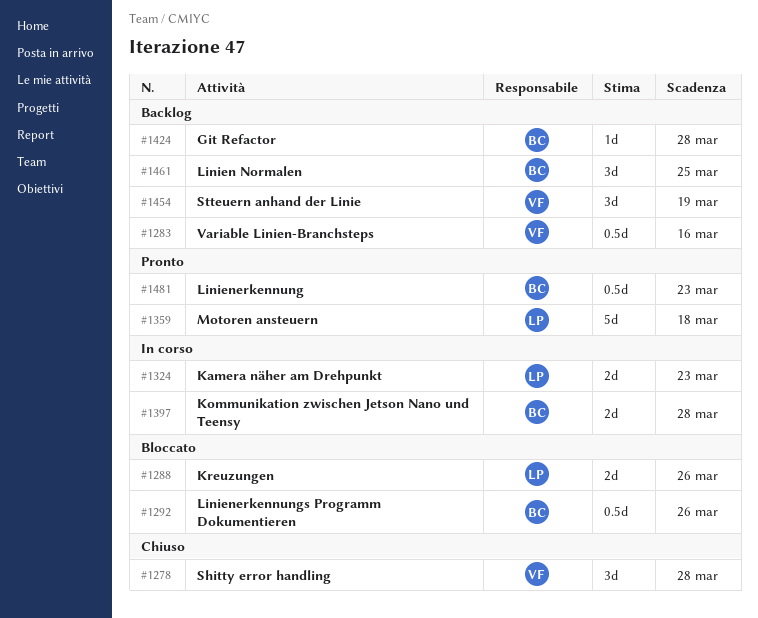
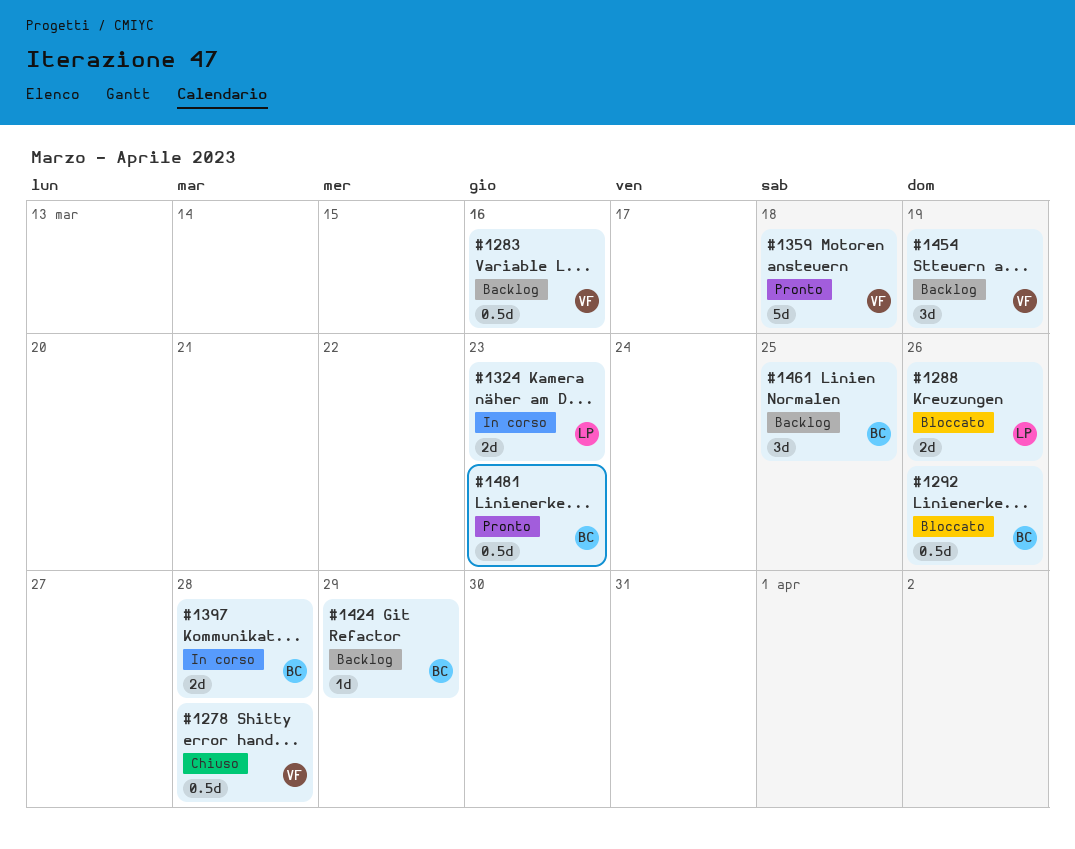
#1278, estimate: 3d -> 0.5d
#1359, owner: LP -> VF
#1424, due: Mar 28 -> Mar 29

